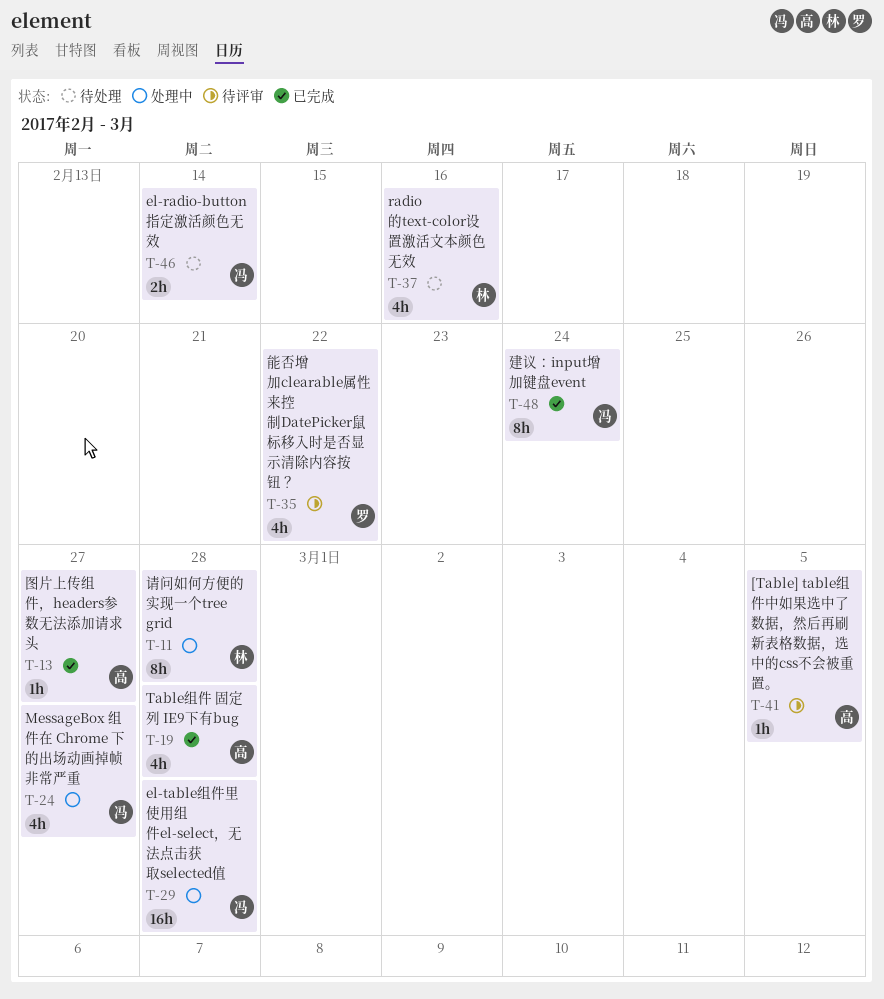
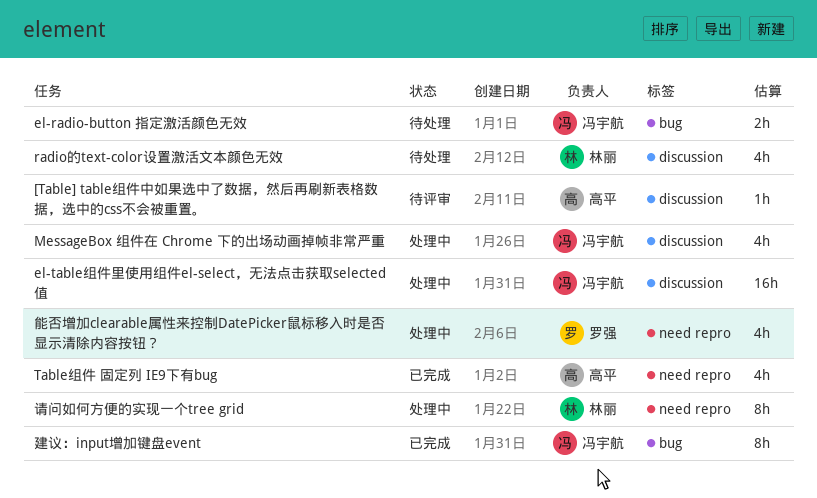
图片上传组件，headers参数无法添加请求头: present -> none
能否增加clearable属性来控制DatePicker鼠标移入时是否显示清除内容按钮？, status: 待评审 -> 处理中

